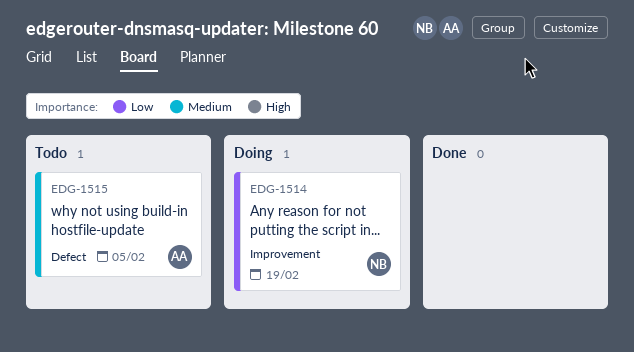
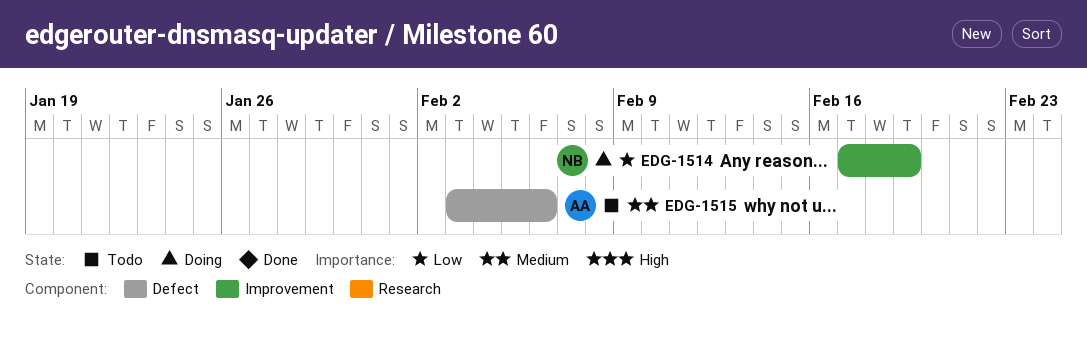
EDG-1515, due: Feb 5 -> Feb 6

